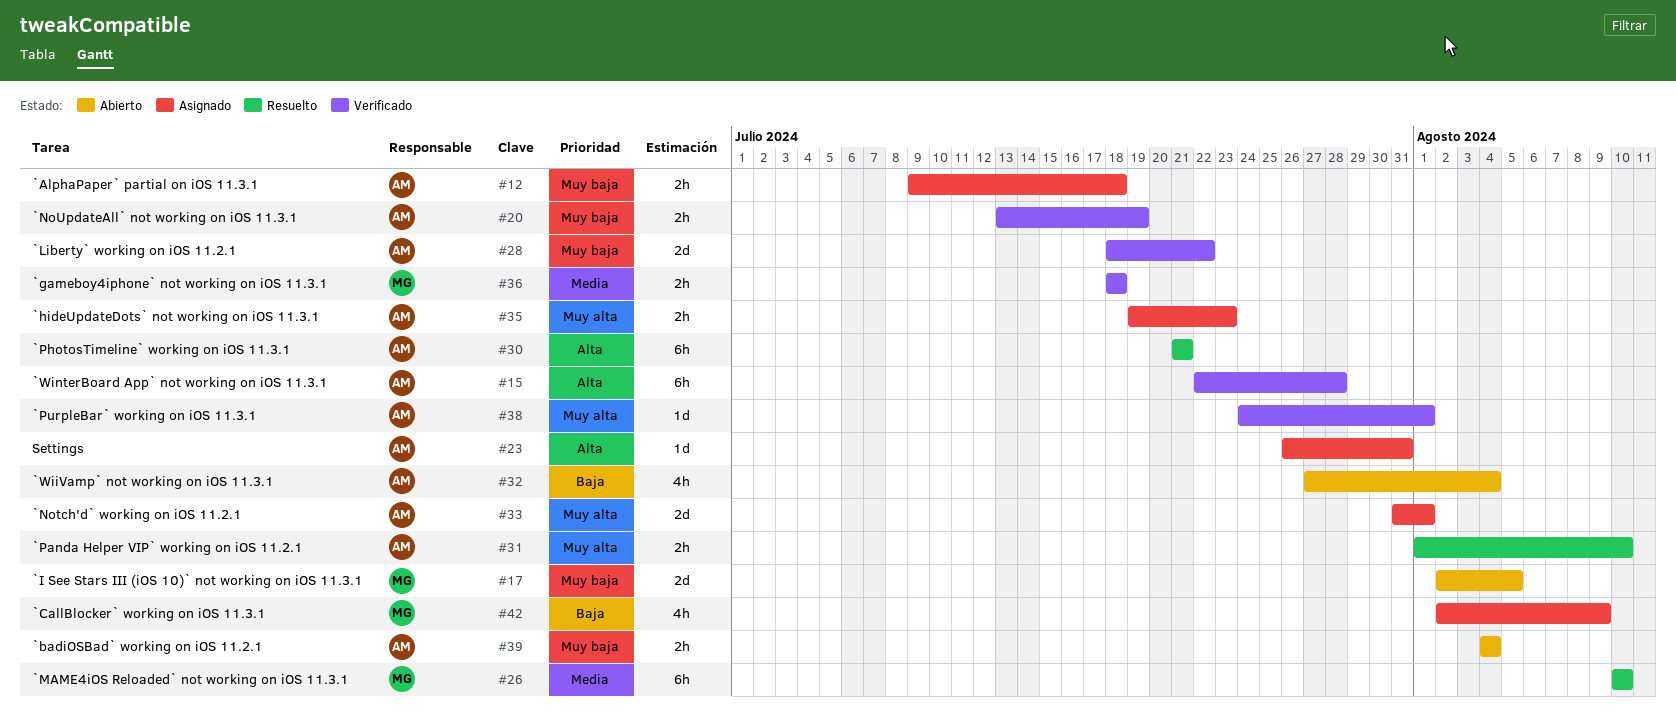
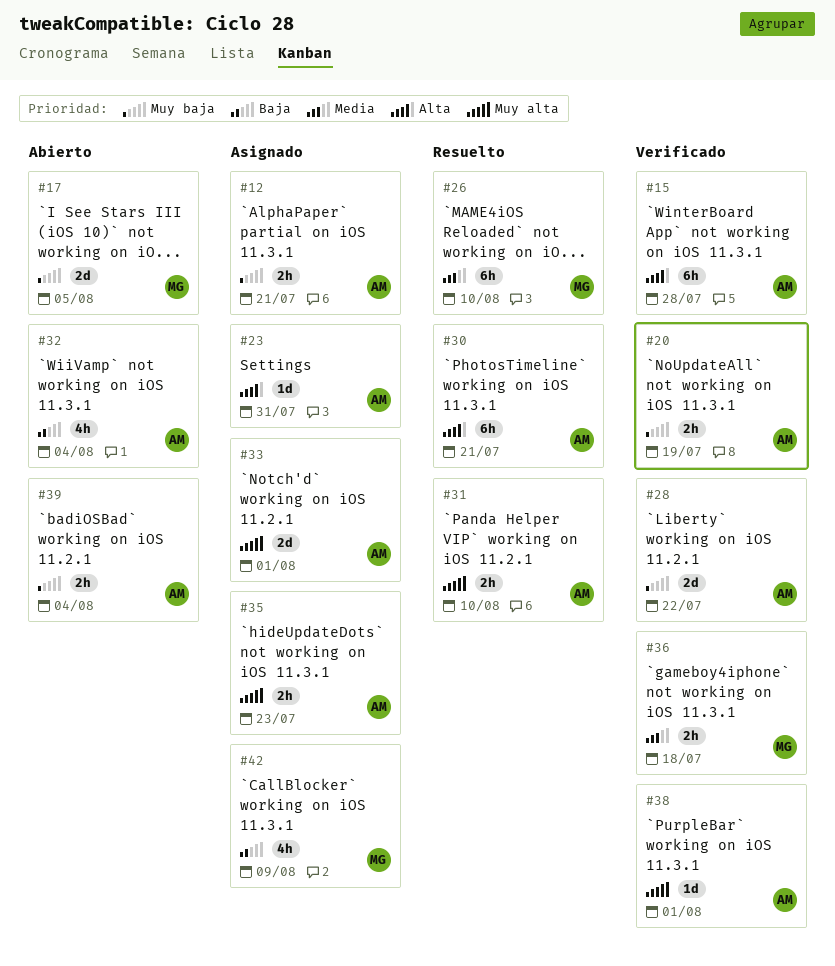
#12, due: Jul 18 -> Jul 21

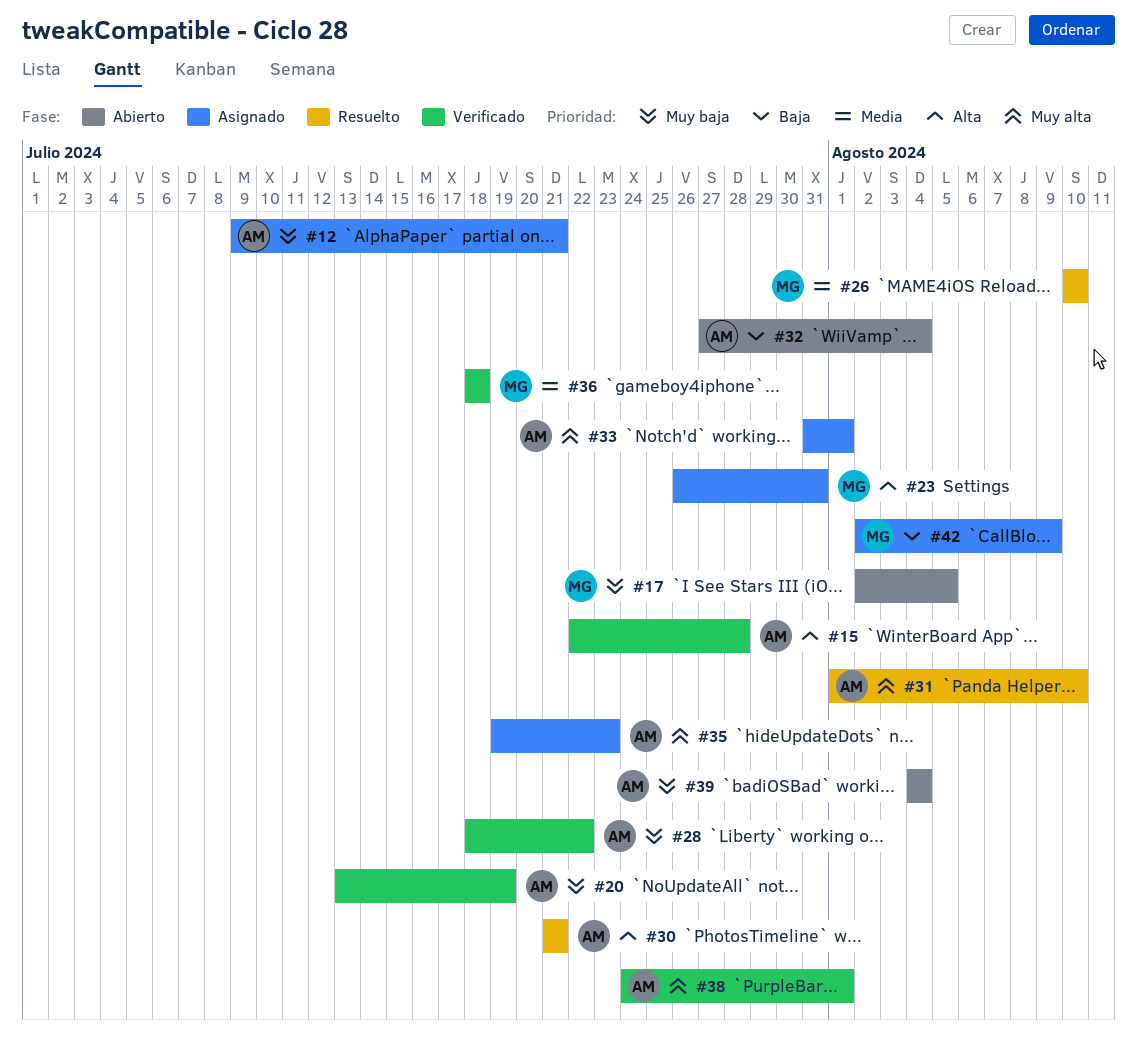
#23, owner: AM -> MG

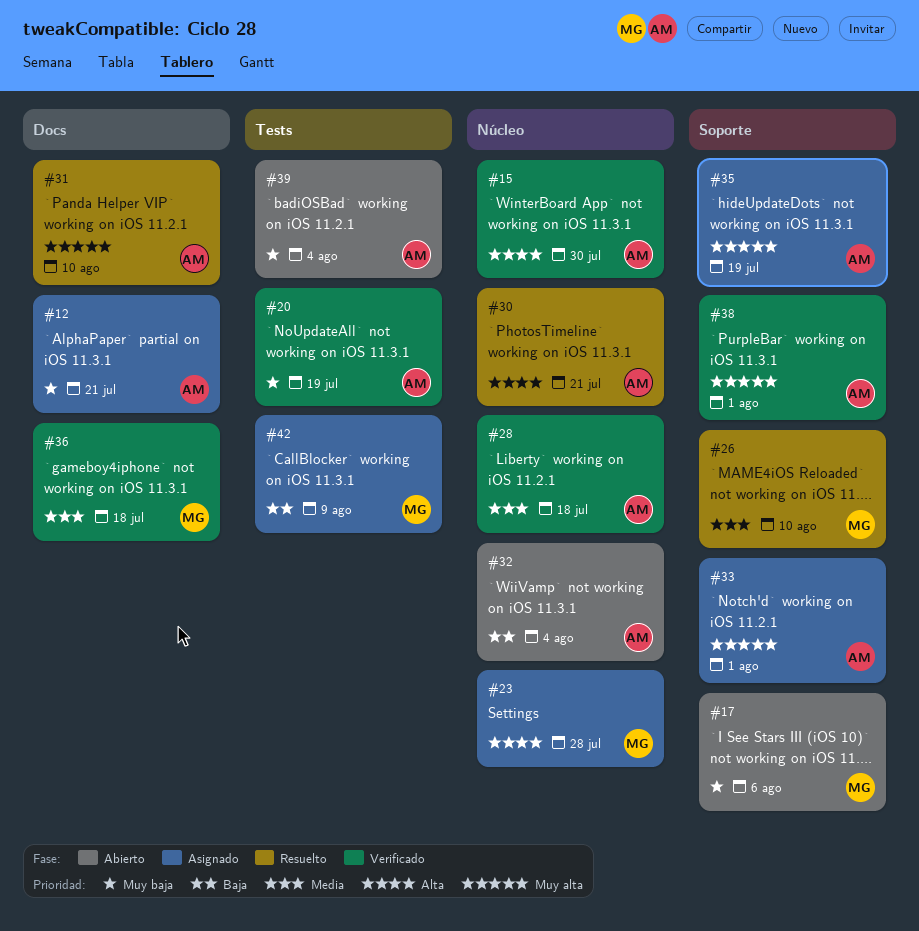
#15, due: Jul 28 -> Jul 30
#17, due: Aug 5 -> Aug 6
#23, due: Jul 31 -> Jul 28
#28, priority: Muy baja -> Media
#28, due: Jul 22 -> Jul 18
#35, due: Jul 23 -> Jul 19

